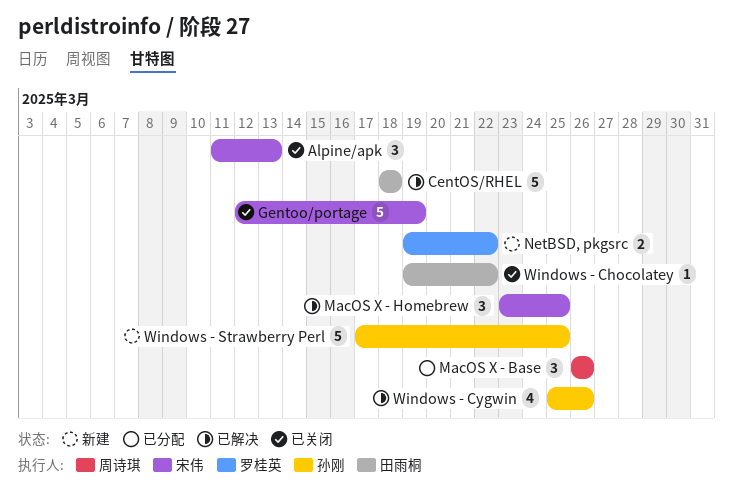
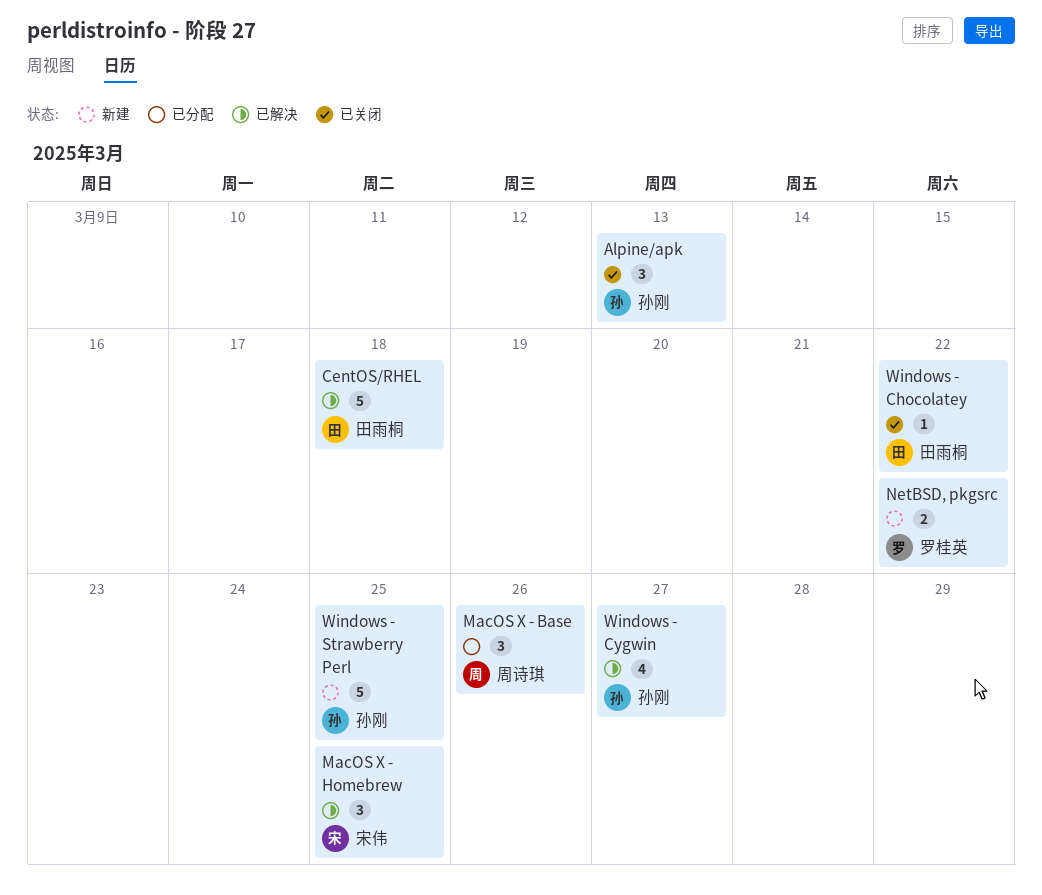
Alpine/apk, owner: 宋伟 -> 孙刚
Gentoo/portage: present -> none
Windows - Cygwin, due: Mar 26 -> Mar 27

